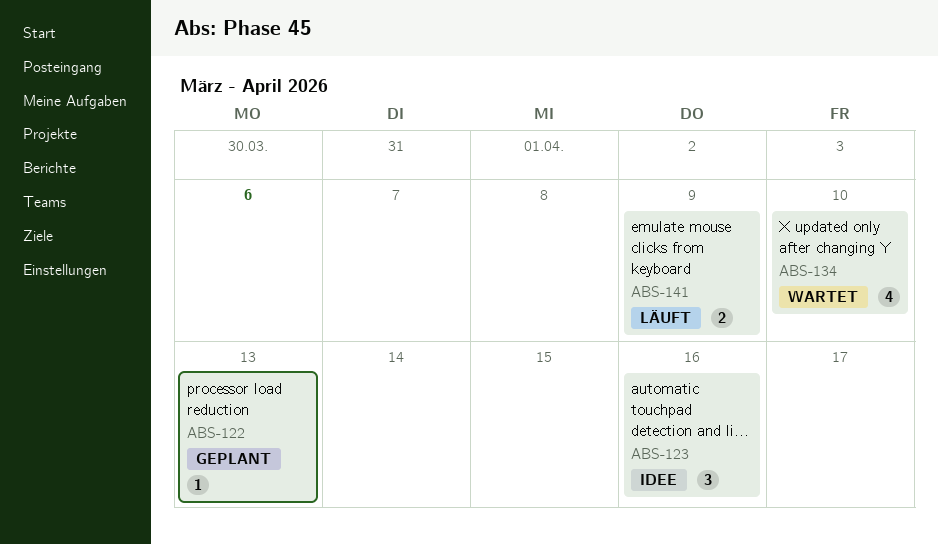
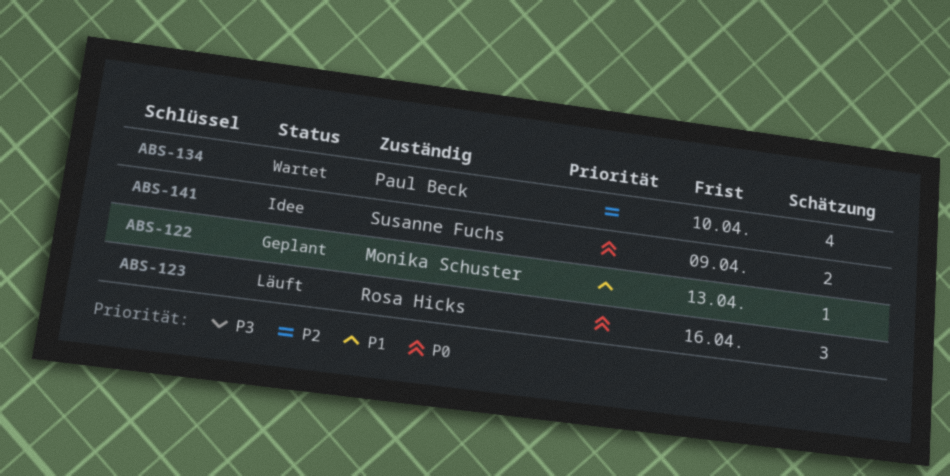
ABS-123, status: Idee -> Läuft
ABS-141, status: Läuft -> Idee

